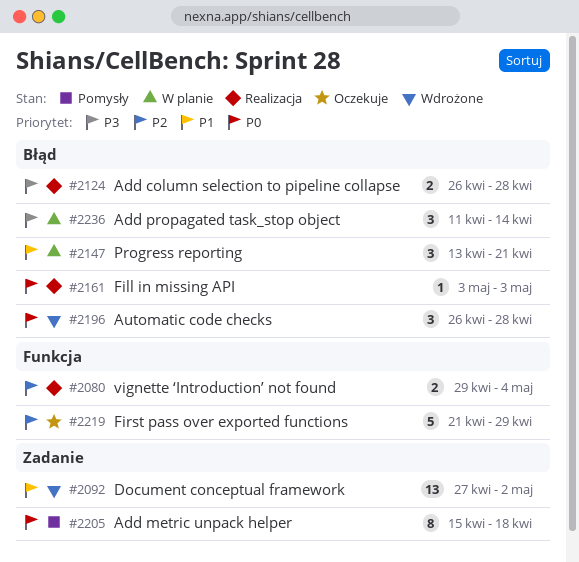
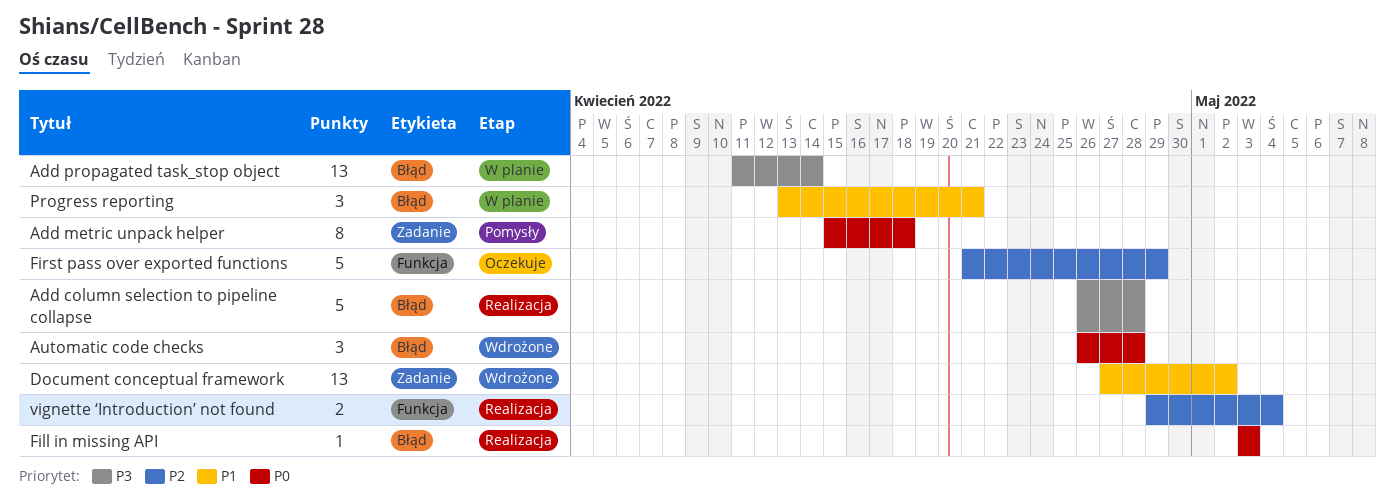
Add column selection to pipeline collapse, estimate: 2 -> 5
Add propagated task_stop object, estimate: 3 -> 13

